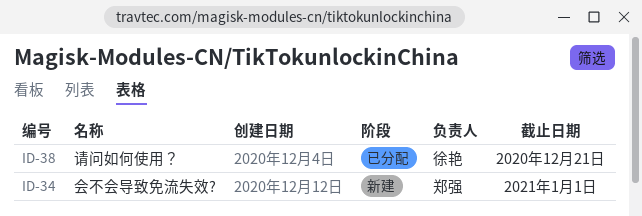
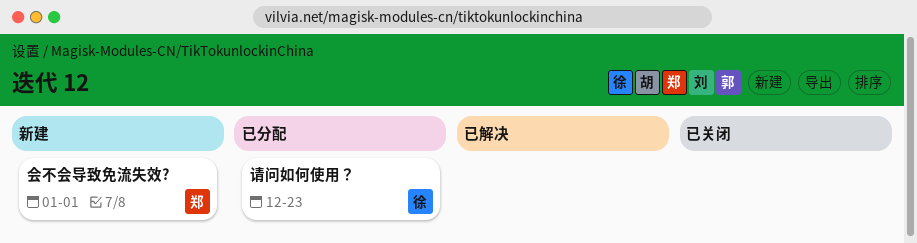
请问如何使用？, due: Dec 21 -> Dec 23

